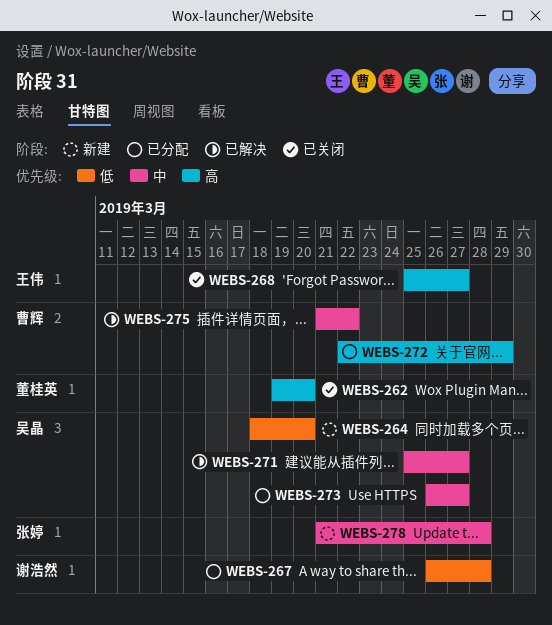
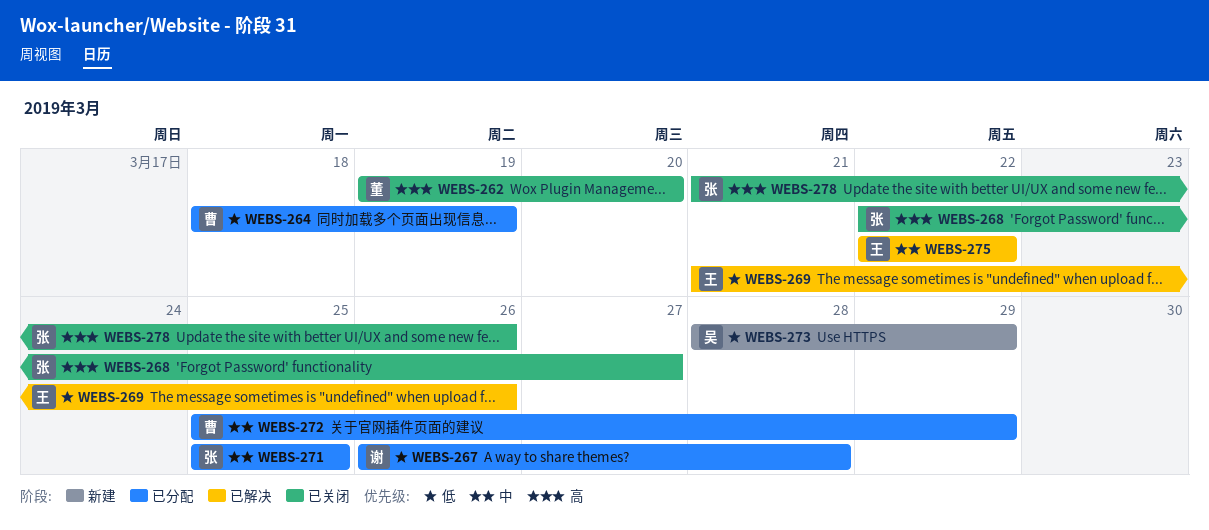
WEBS-264, status: 新建 -> 已分配
WEBS-264, owner: 吴晶 -> 曹辉
WEBS-264, due: Mar 20 -> Mar 19
WEBS-268, owner: 王伟 -> 张婷
WEBS-268, start: Mar 25 -> Mar 22
WEBS-269: none -> present
WEBS-271, status: 已解决 -> 已分配
WEBS-271, owner: 吴晶 -> 张婷
WEBS-271, due: Mar 27 -> Mar 25
WEBS-272, priority: 高 -> 中
WEBS-272, start: Mar 22 -> Mar 25
WEBS-273, status: 已分配 -> 新建
WEBS-273, priority: 中 -> 低
WEBS-273, start: Mar 26 -> Mar 28
WEBS-273, due: Mar 27 -> Mar 29
WEBS-275, owner: 曹辉 -> 王伟
WEBS-275, start: Mar 21 -> Mar 22
WEBS-278, status: 新建 -> 已关闭
WEBS-278, priority: 中 -> 高
WEBS-278, due: Mar 28 -> Mar 26

